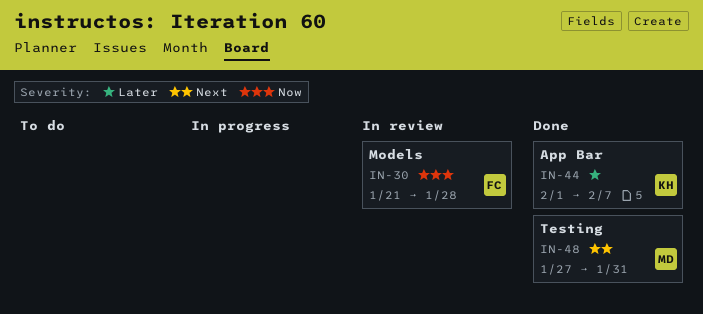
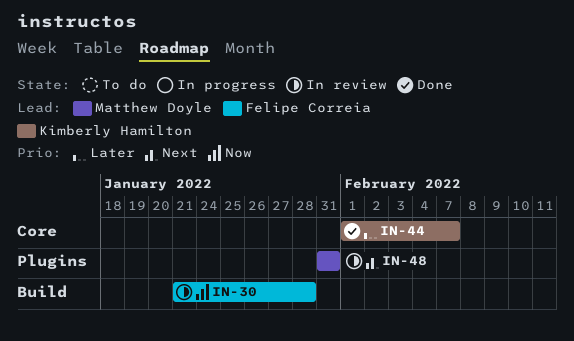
IN-48, status: Done -> In review
IN-48, start: Jan 27 -> Jan 31

